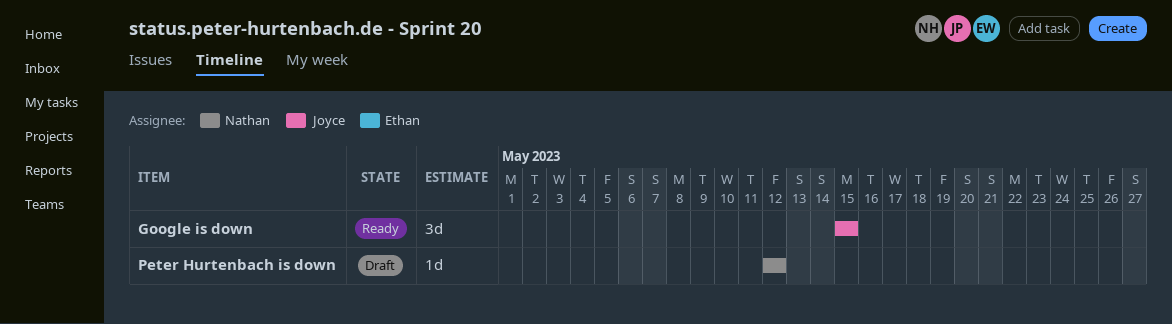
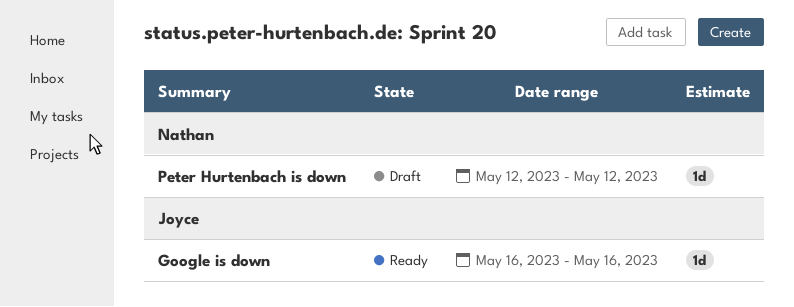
Google is down, estimate: 3d -> 1d
Google is down, start: May 15 -> May 16
Google is down, due: May 15 -> May 16

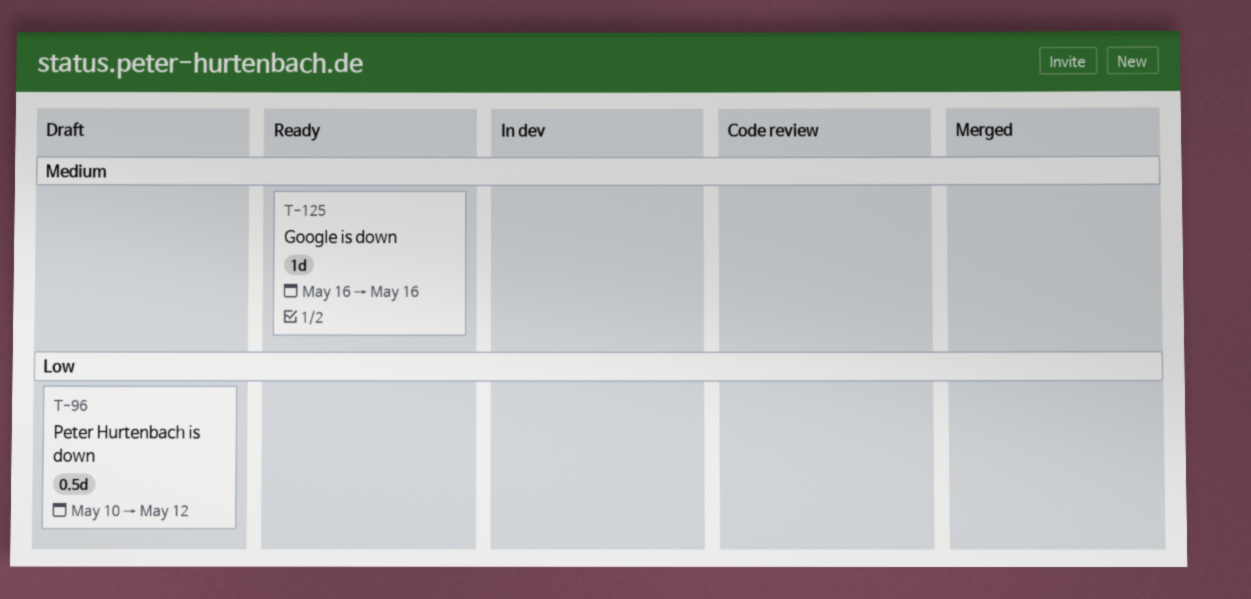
Peter Hurtenbach is down, estimate: 1d -> 0.5d
Peter Hurtenbach is down, start: May 12 -> May 10

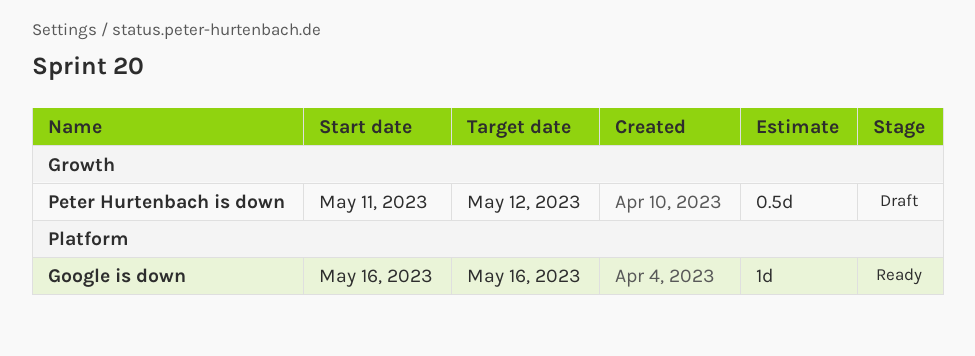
Peter Hurtenbach is down, start: May 10 -> May 11

